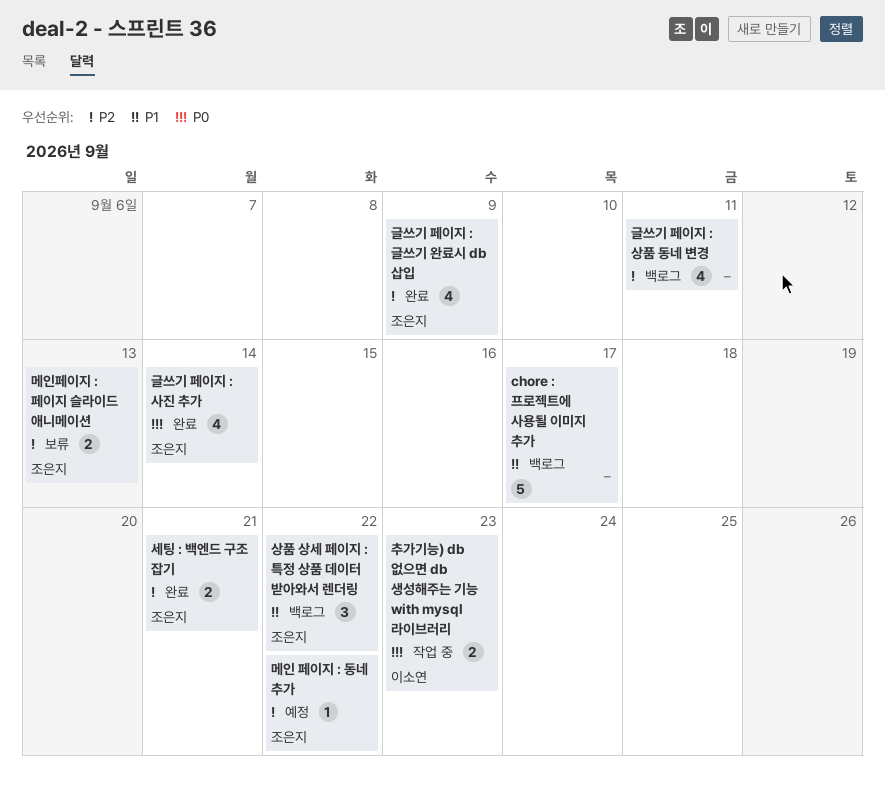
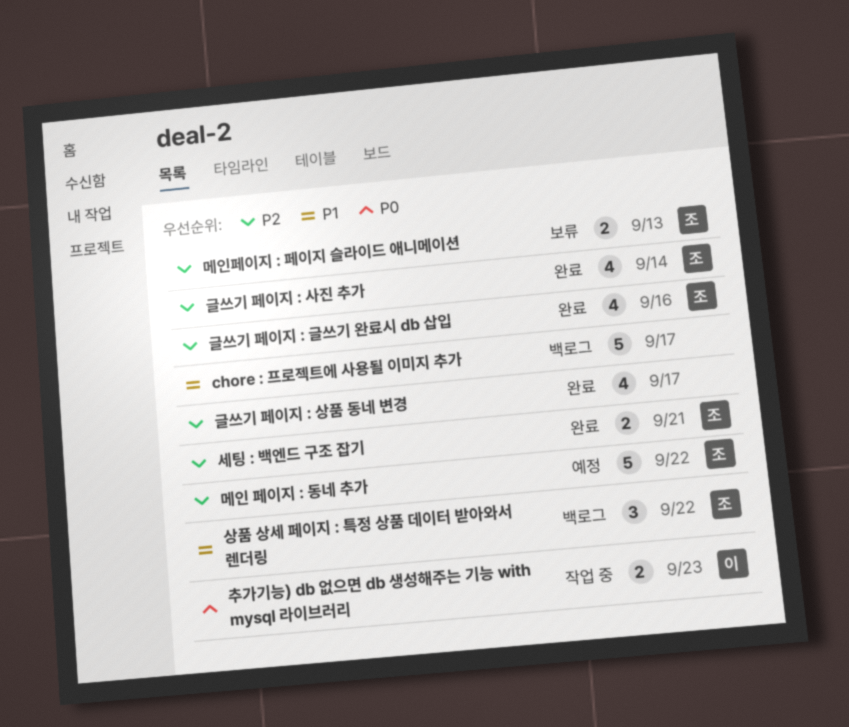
글쓰기 페이지 : 글쓰기 완료시 db 삽입, due: Sep 9 -> Sep 16
글쓰기 페이지 : 사진 추가, priority: P0 -> P2
글쓰기 페이지 : 상품 동네 변경, status: 백로그 -> 완료
글쓰기 페이지 : 상품 동네 변경, due: Sep 11 -> Sep 17
메인 페이지 : 동네 추가, estimate: 1 -> 5

